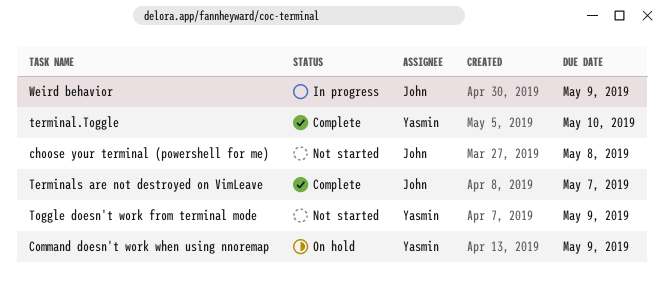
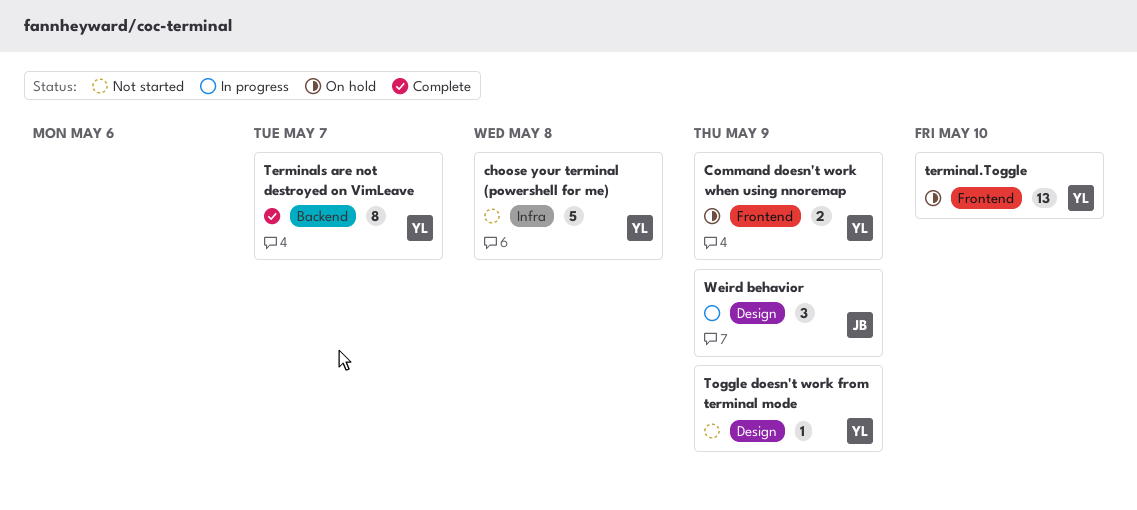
choose your terminal (powershell for me), owner: John -> Yasmin
terminal.Toggle, status: Complete -> On hold
Terminals are not destroyed on VimLeave, owner: John -> Yasmin

